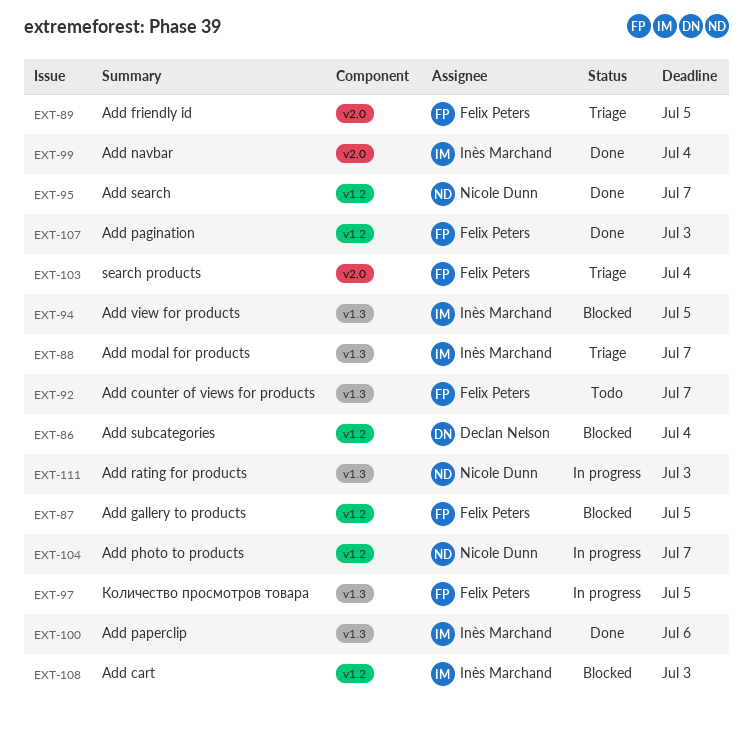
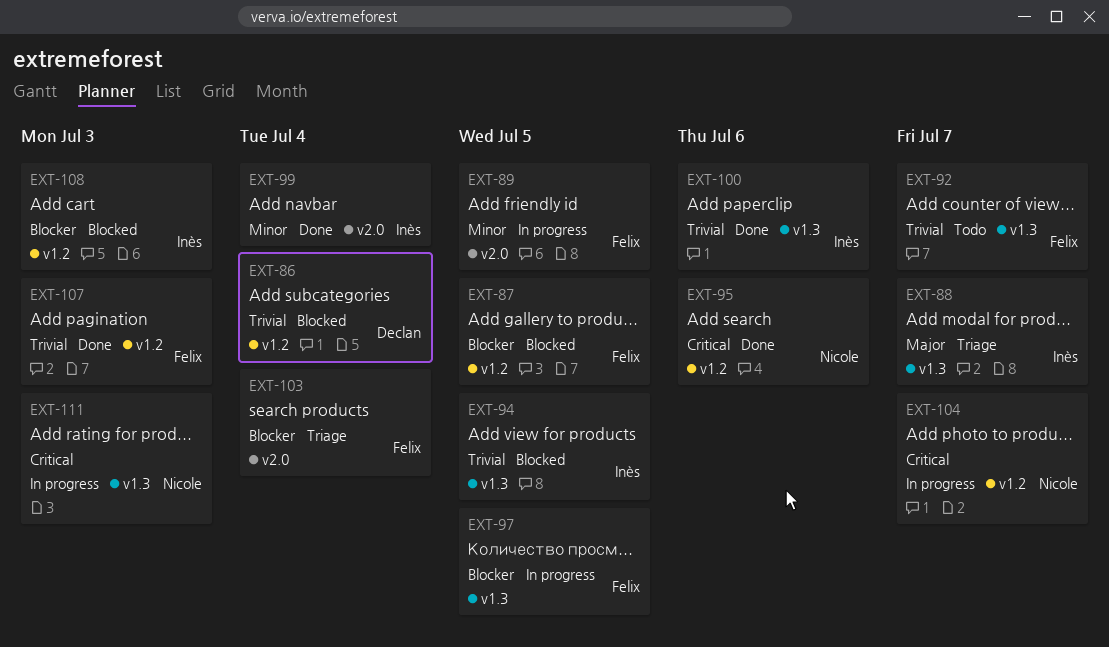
EXT-89, status: Triage -> In progress
EXT-95, due: Jul 7 -> Jul 6

